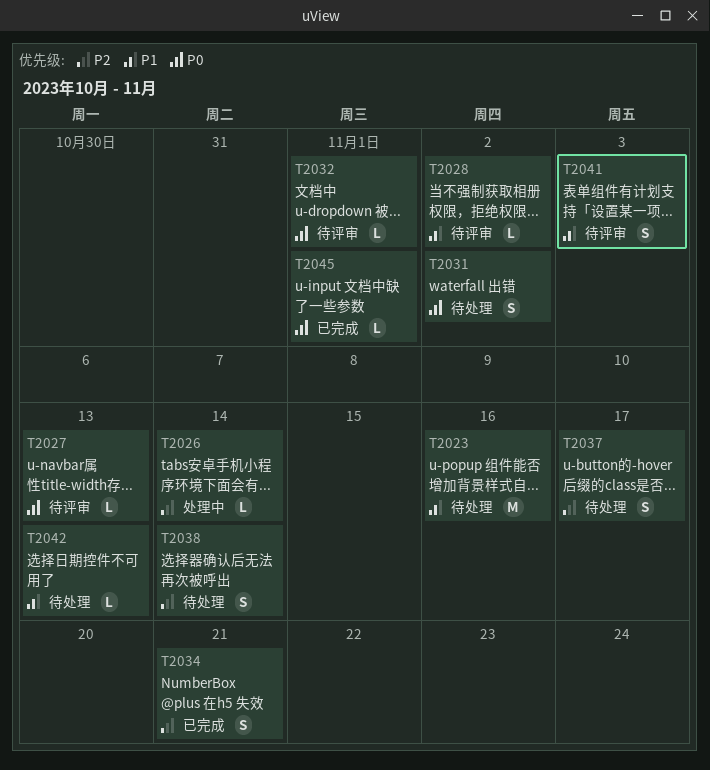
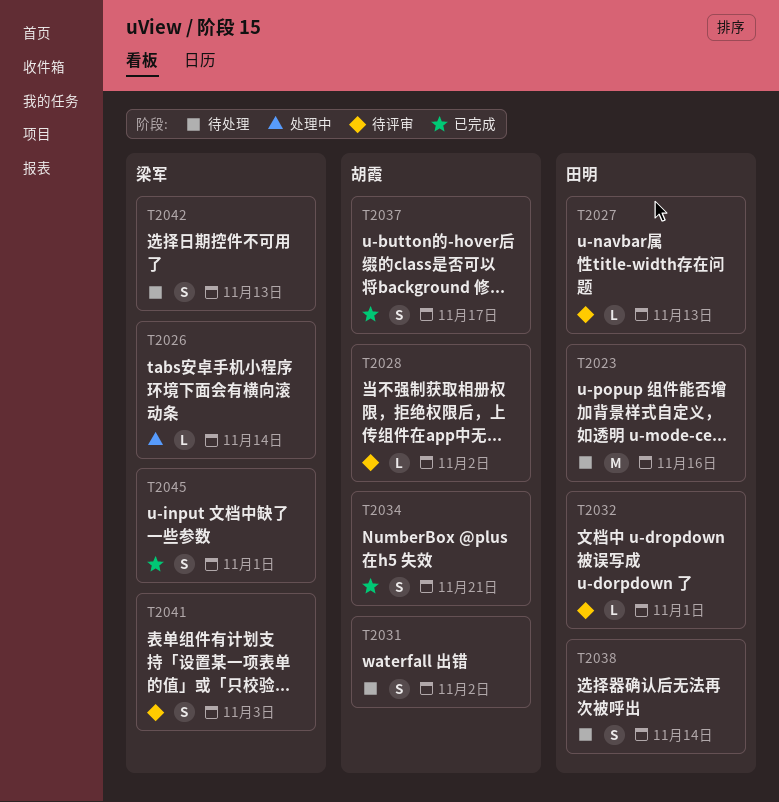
T2037, status: 待处理 -> 已完成
T2042, estimate: L -> S
T2045, estimate: L -> S

